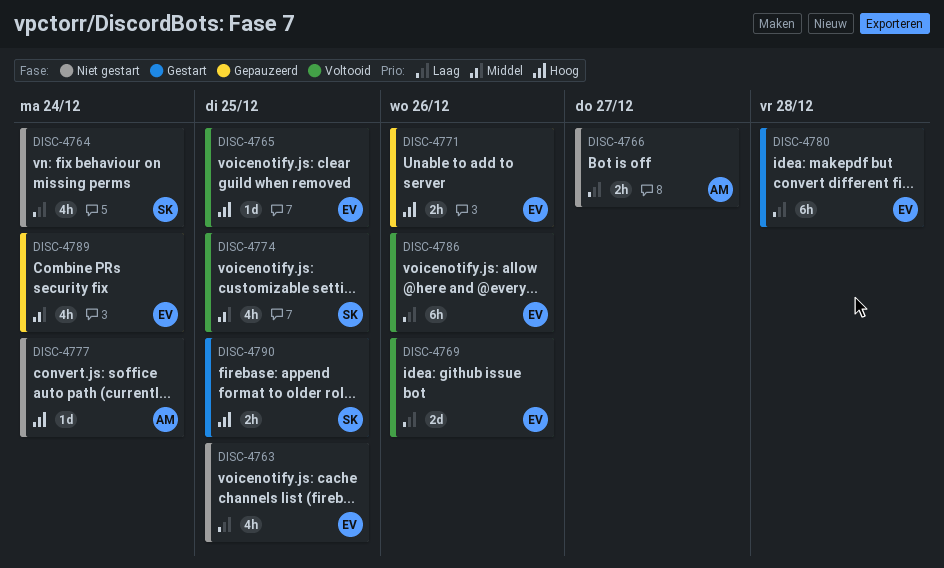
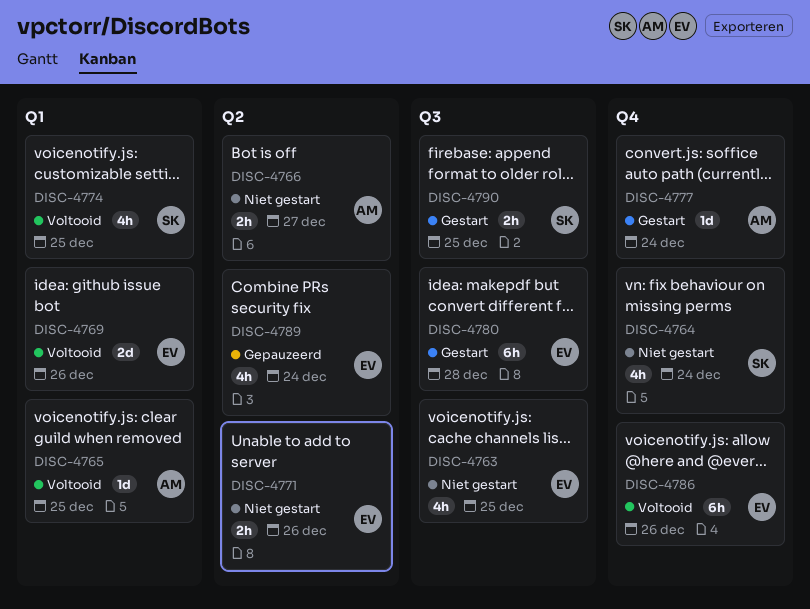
DISC-4765, owner: EV -> AM
DISC-4771, status: Gepauzeerd -> Niet gestart
DISC-4777, status: Niet gestart -> Gestart

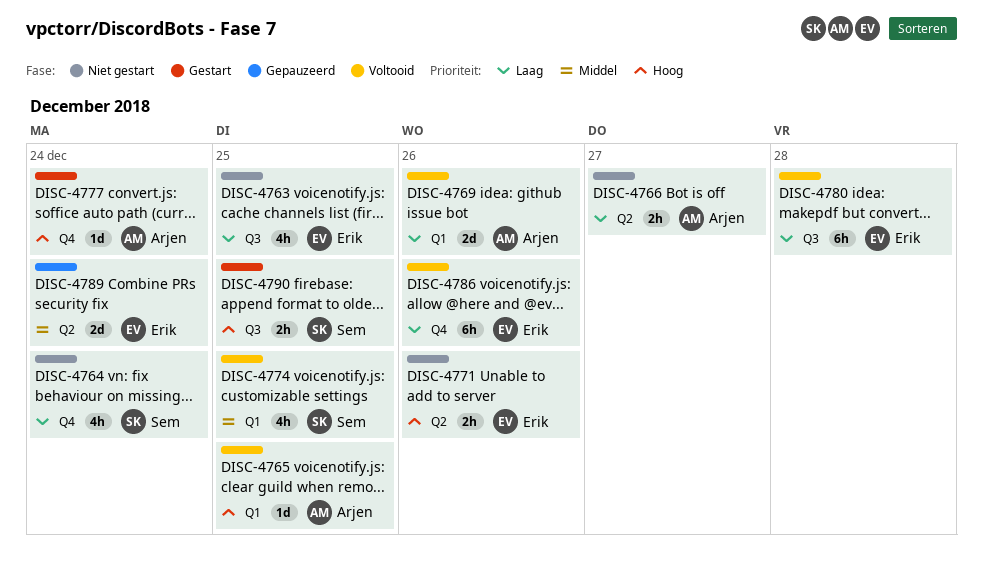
DISC-4769, owner: Erik -> Arjen
DISC-4780, status: Gestart -> Voltooid
DISC-4789, estimate: 4h -> 2d

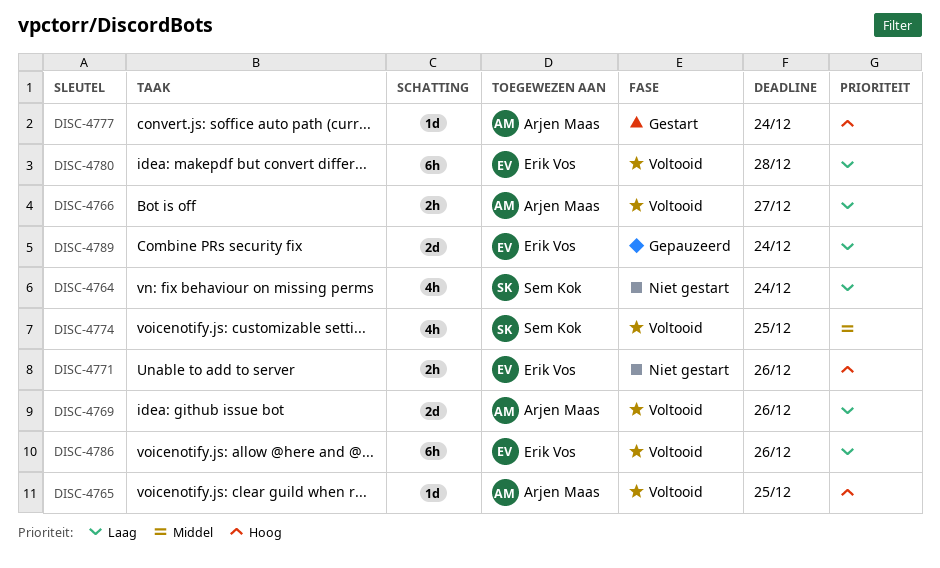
DISC-4763: present -> none
DISC-4766, status: Niet gestart -> Voltooid
DISC-4789, priority: Middel -> Laag
DISC-4790: present -> none

